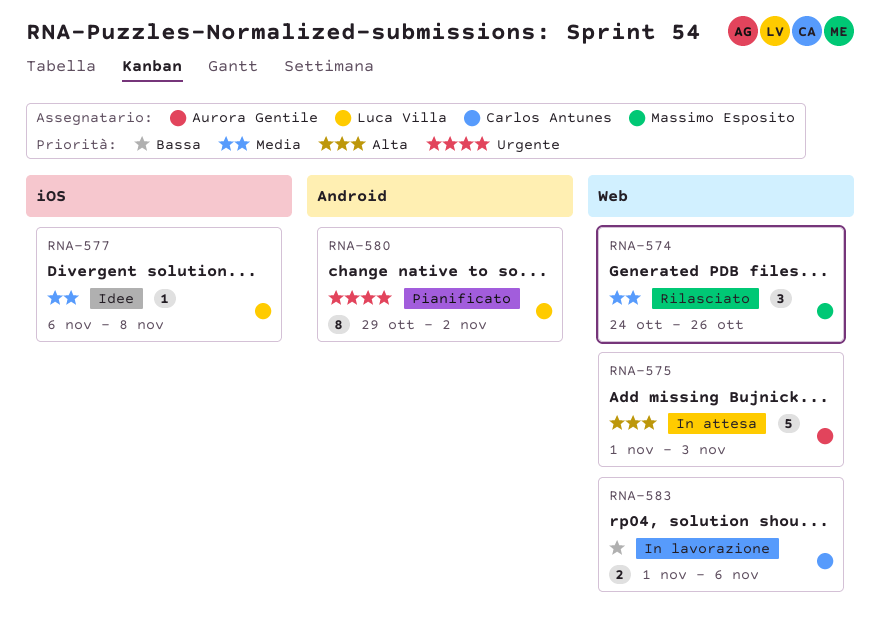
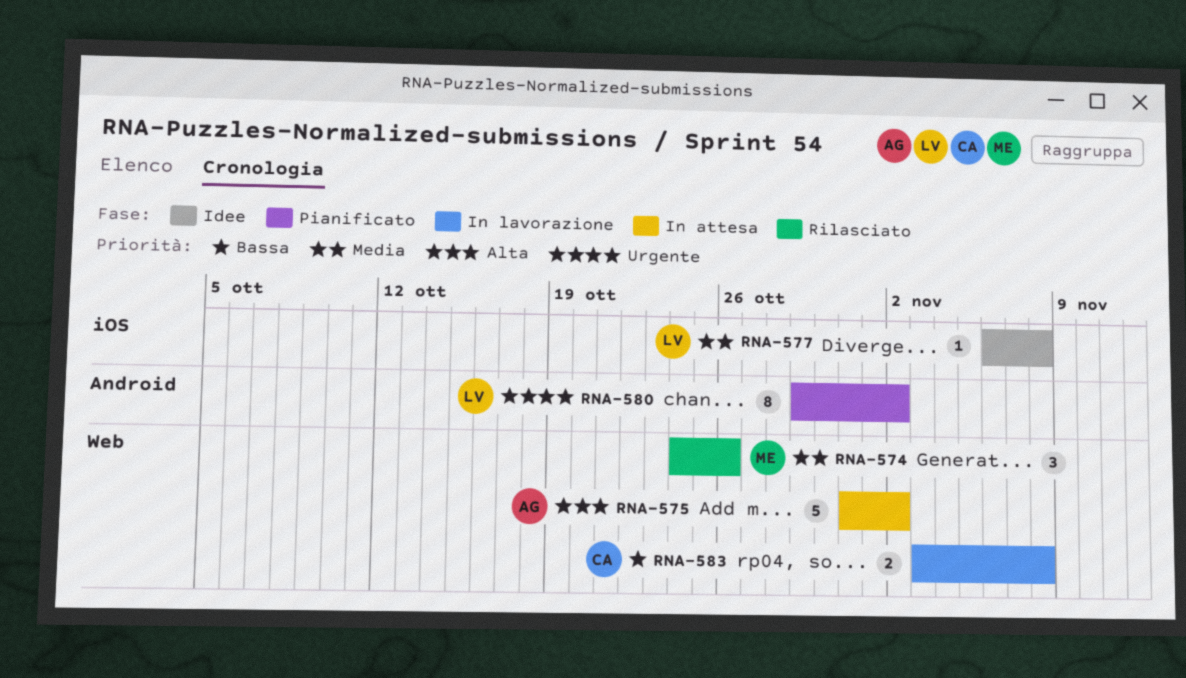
RNA-575, start: Nov 1 -> Oct 31
RNA-575, due: Nov 3 -> Nov 2
RNA-583, start: Nov 1 -> Nov 3
RNA-583, due: Nov 6 -> Nov 8

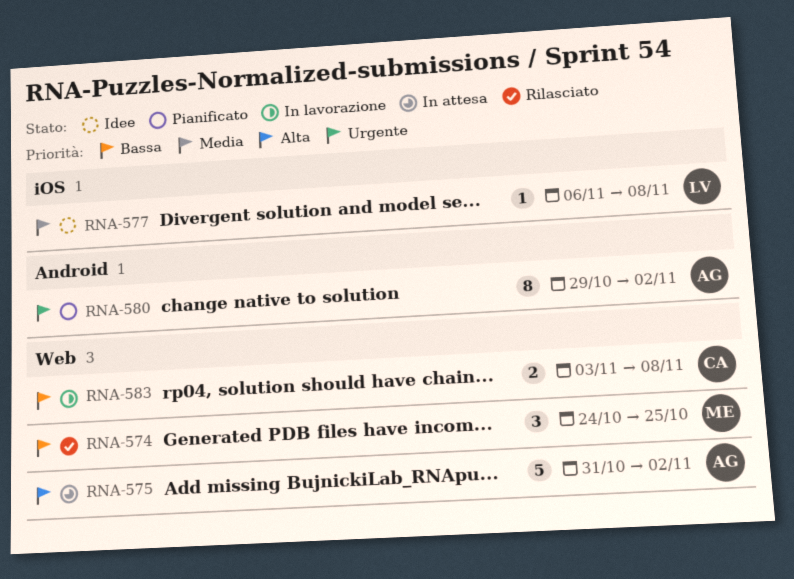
RNA-574, priority: Media -> Bassa
RNA-574, due: Oct 26 -> Oct 25
RNA-580, owner: LV -> AG

